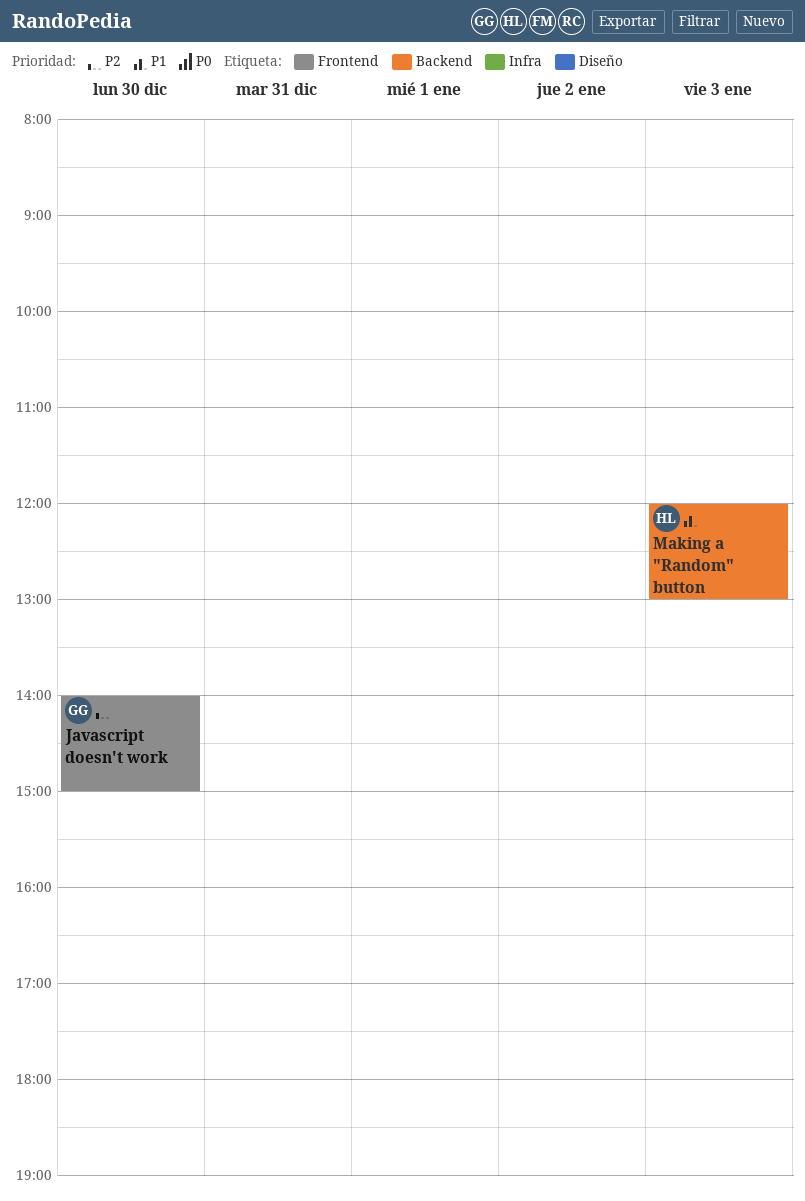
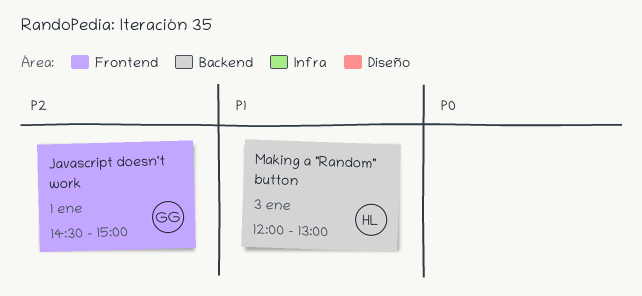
Javascript doesn't work, day: Dec 30 -> Jan 1
Javascript doesn't work, begins: 14:00 -> 14:30

